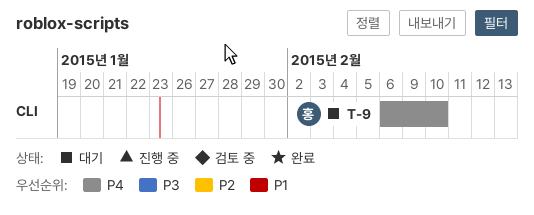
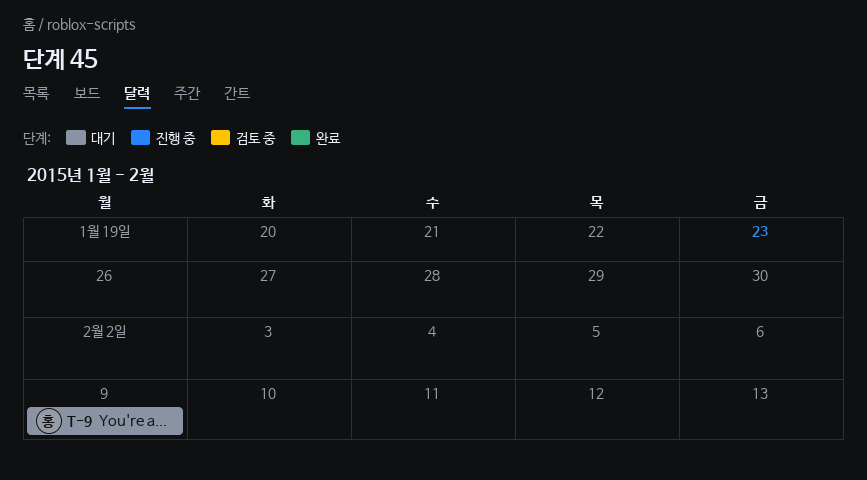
T-9, start: Feb 6 -> Feb 9
T-9, due: Feb 10 -> Feb 9

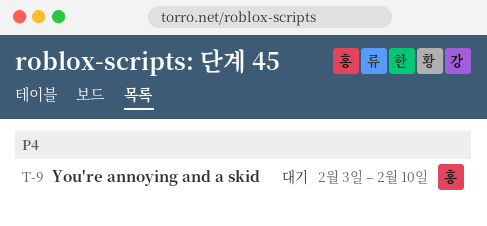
T-9, start: Feb 9 -> Feb 3
T-9, due: Feb 9 -> Feb 10

